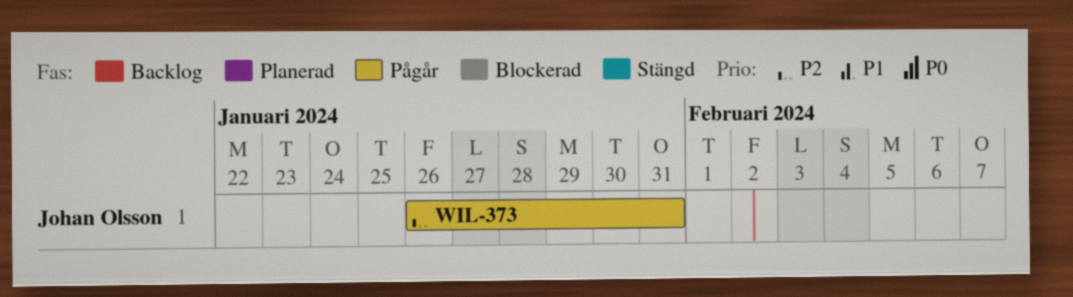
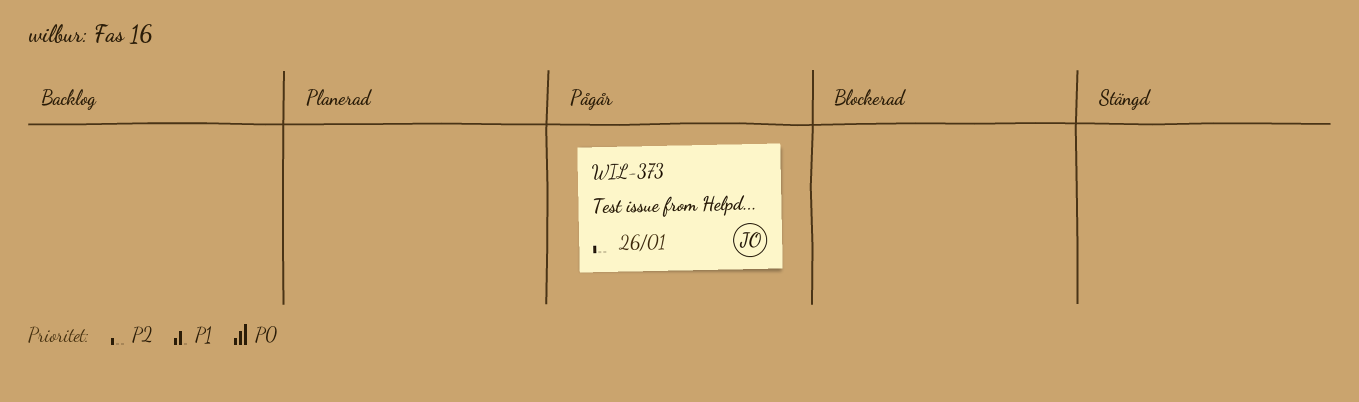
WIL-373, due: Jan 31 -> Jan 26

